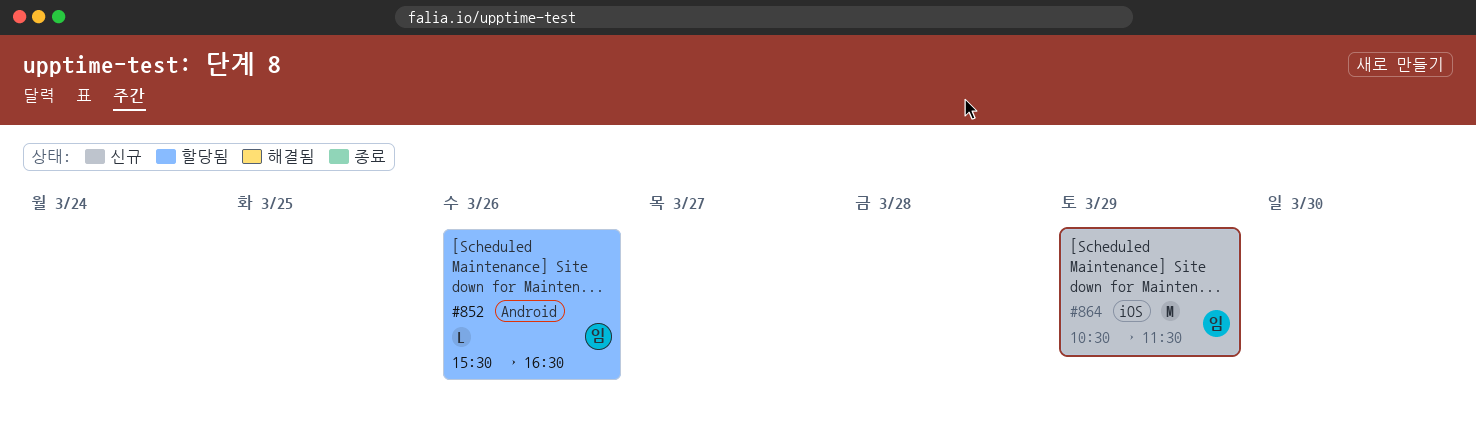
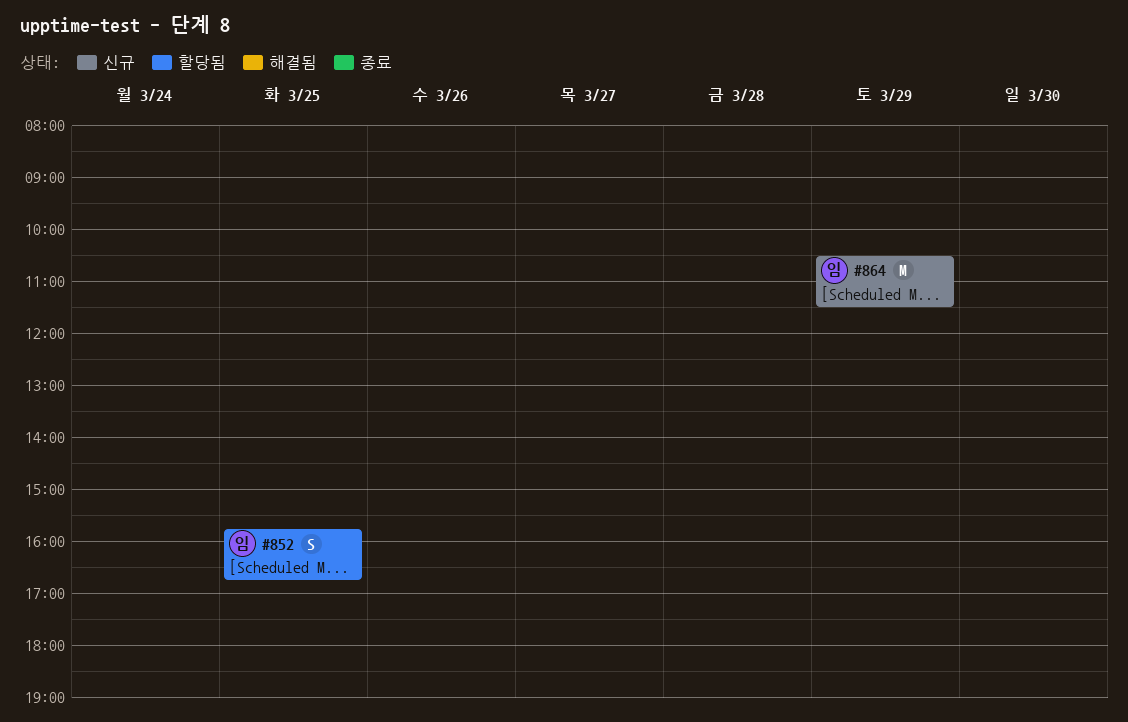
#852, estimate: L -> S
#852, day: Mar 26 -> Mar 25
#852, begins: 15:30 -> 15:45
#852, ends: 16:30 -> 16:45

